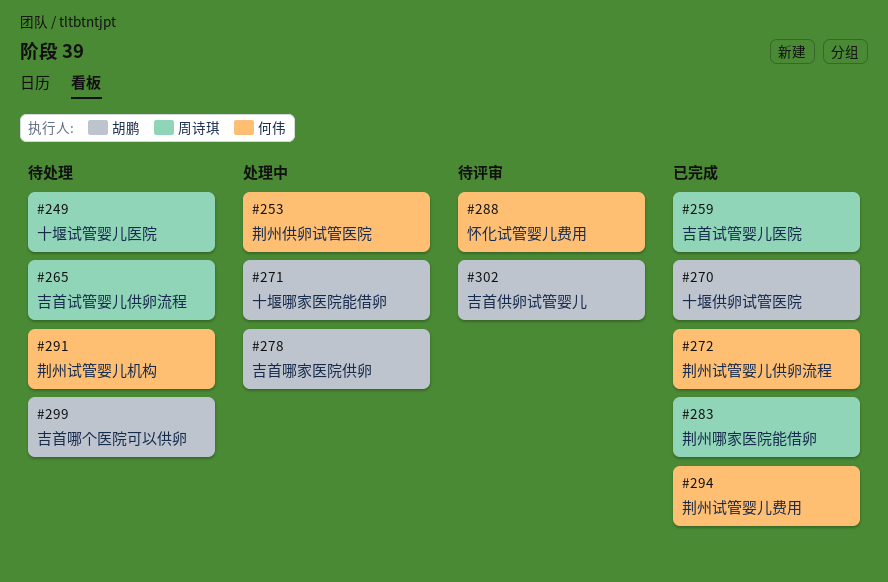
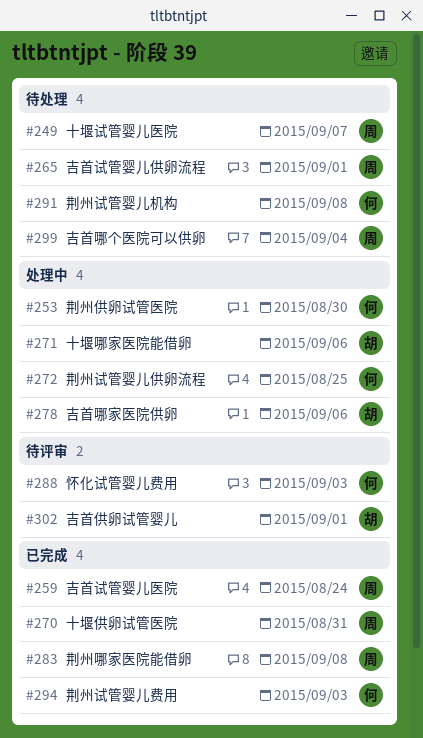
#270, owner: 胡鹏 -> 周诗琪
#272, status: 已完成 -> 处理中
#299, owner: 胡鹏 -> 周诗琪

